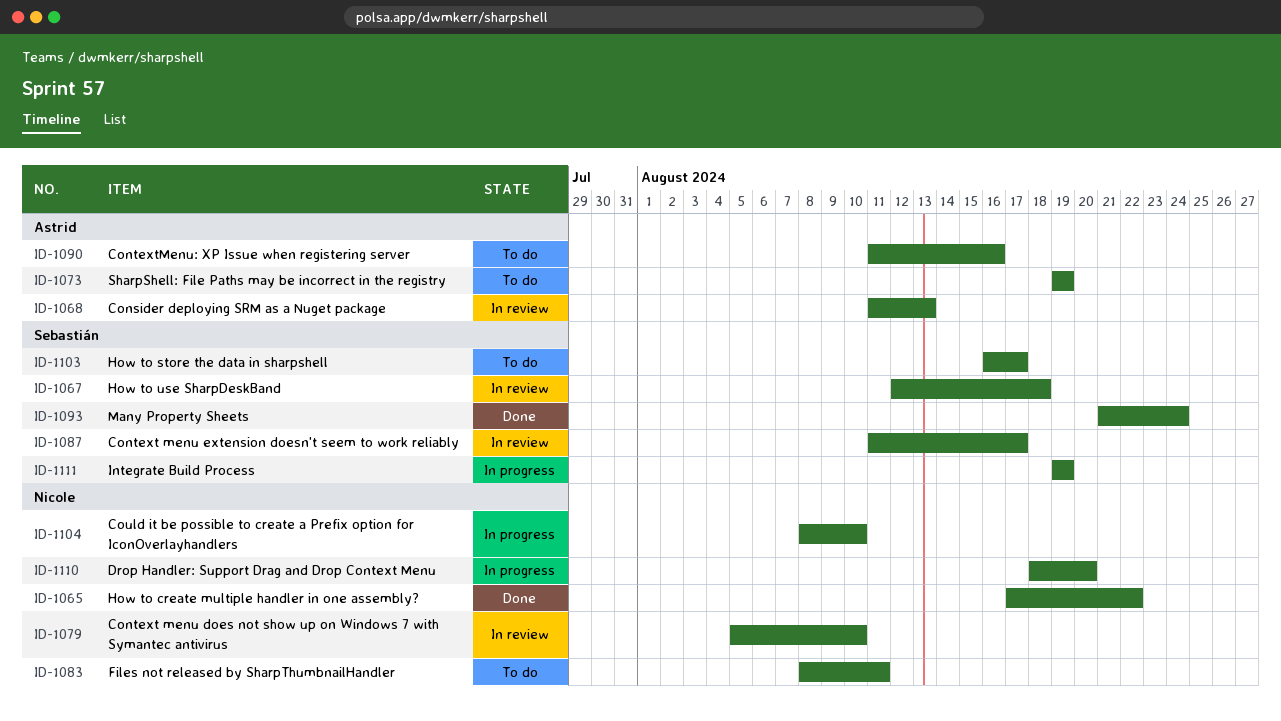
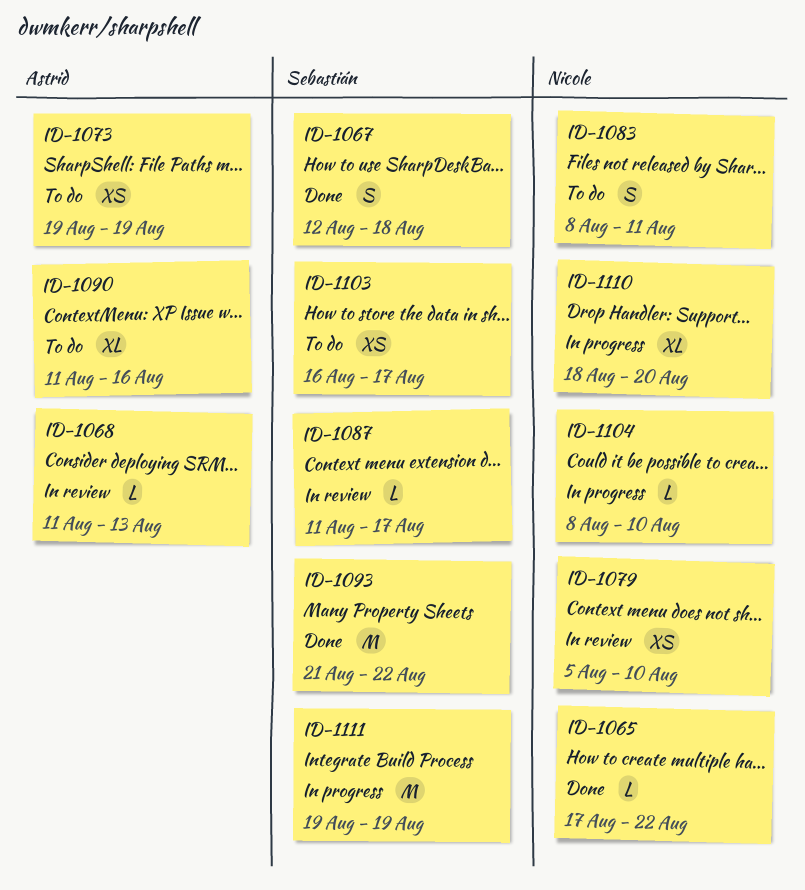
ID-1067, status: In review -> Done
ID-1093, due: Aug 24 -> Aug 22

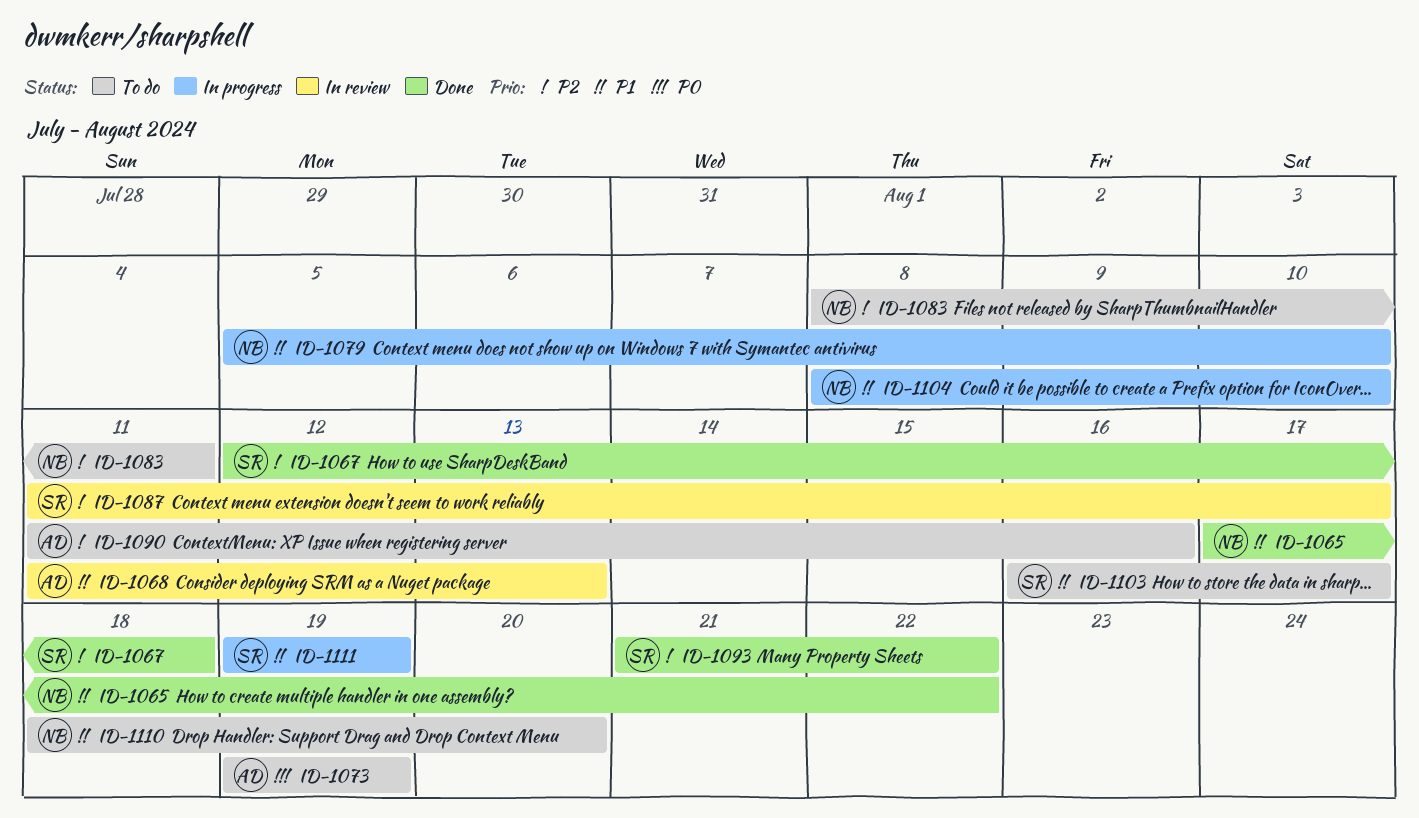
ID-1079, status: In review -> In progress
ID-1110, status: In progress -> To do

